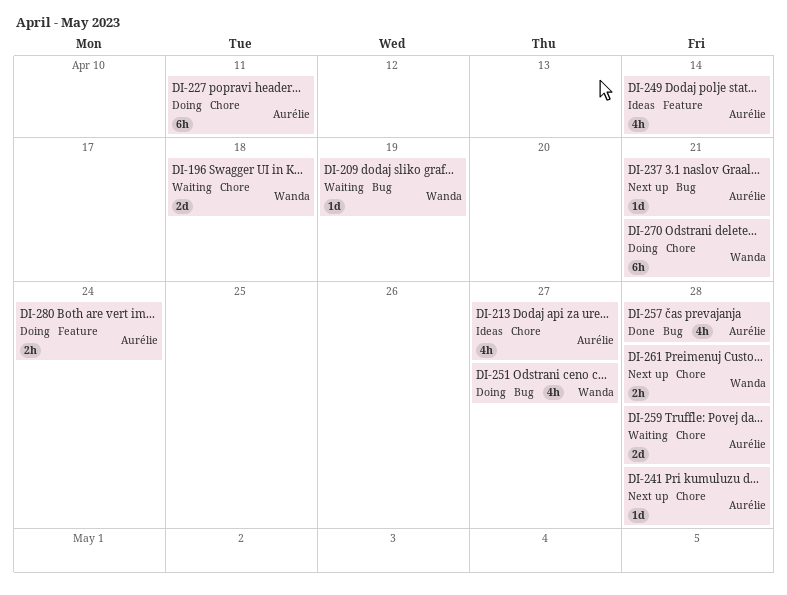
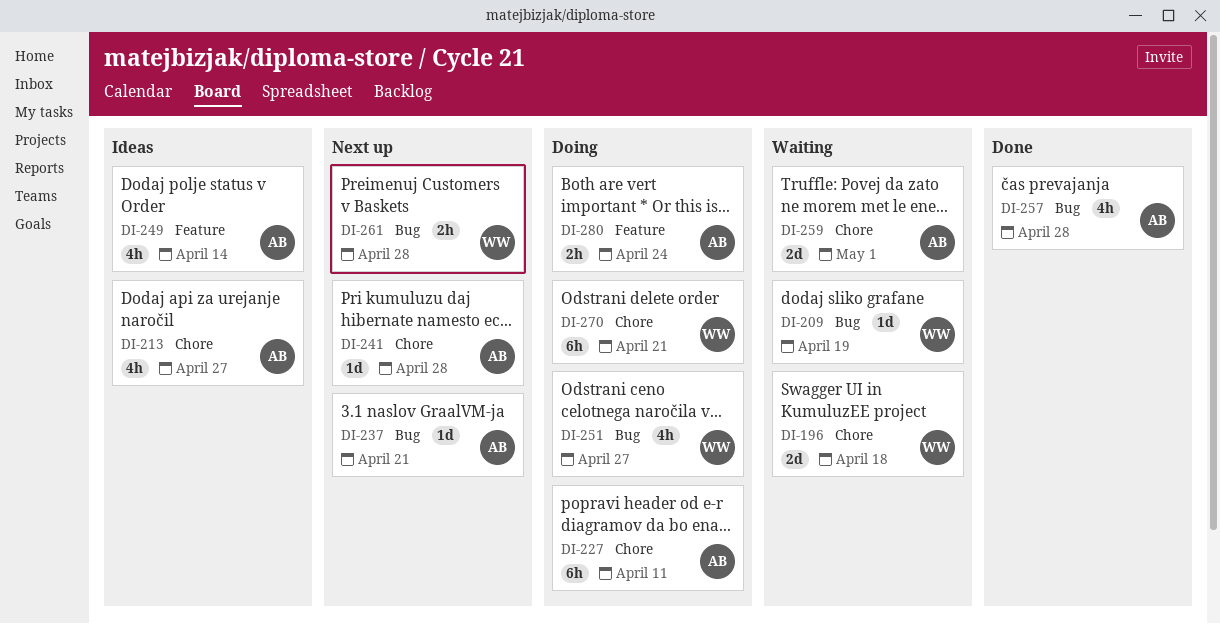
DI-259, due: Apr 28 -> May 1
DI-261, label: Chore -> Bug

